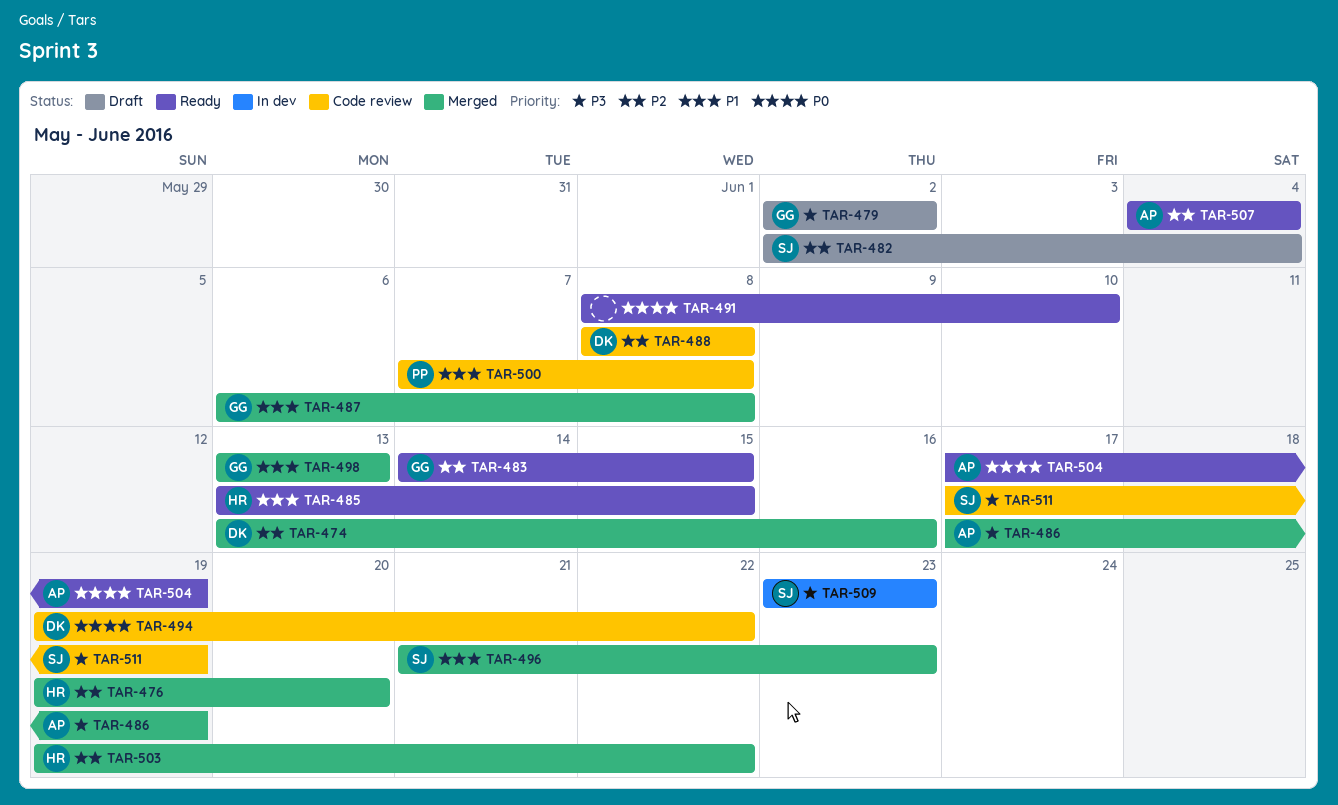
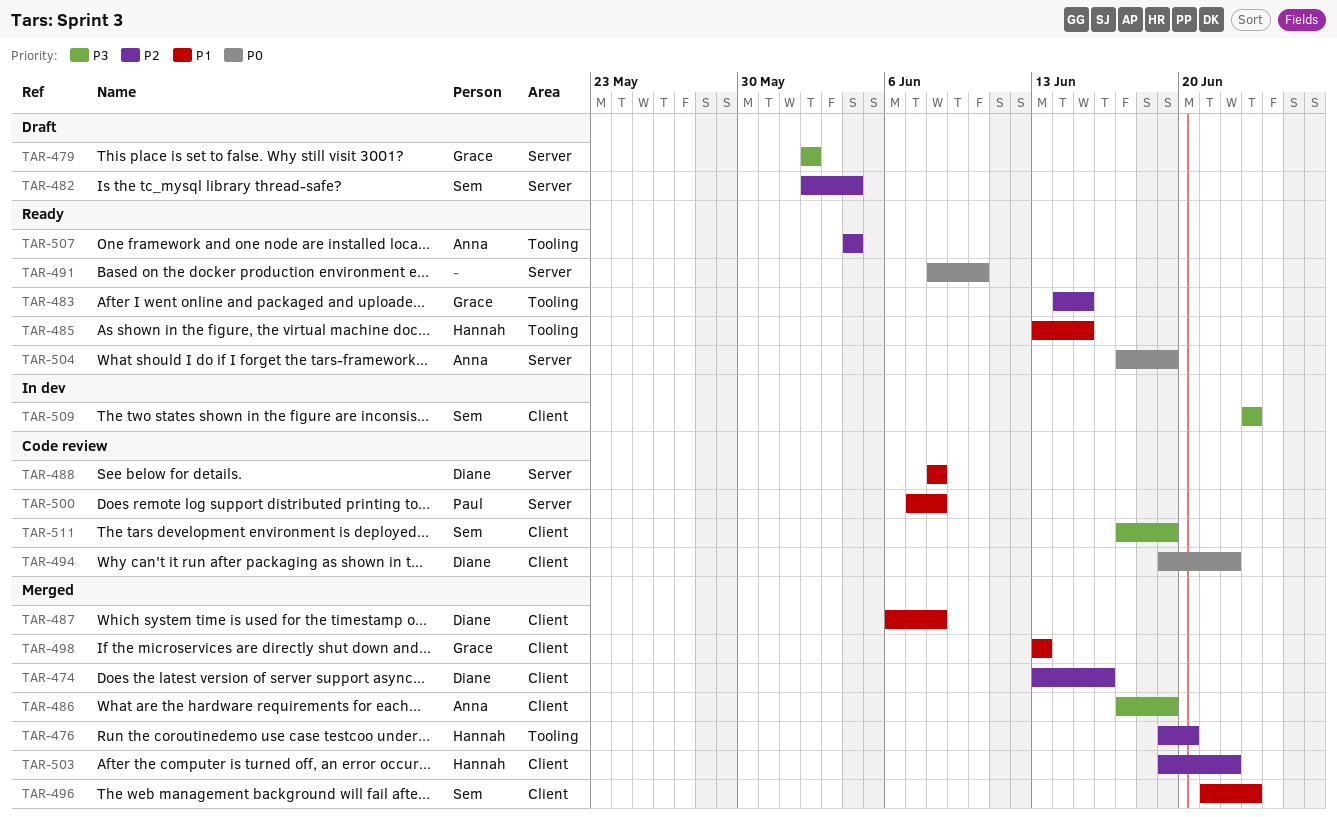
TAR-487, owner: Grace -> Diane
TAR-488, priority: P2 -> P1

